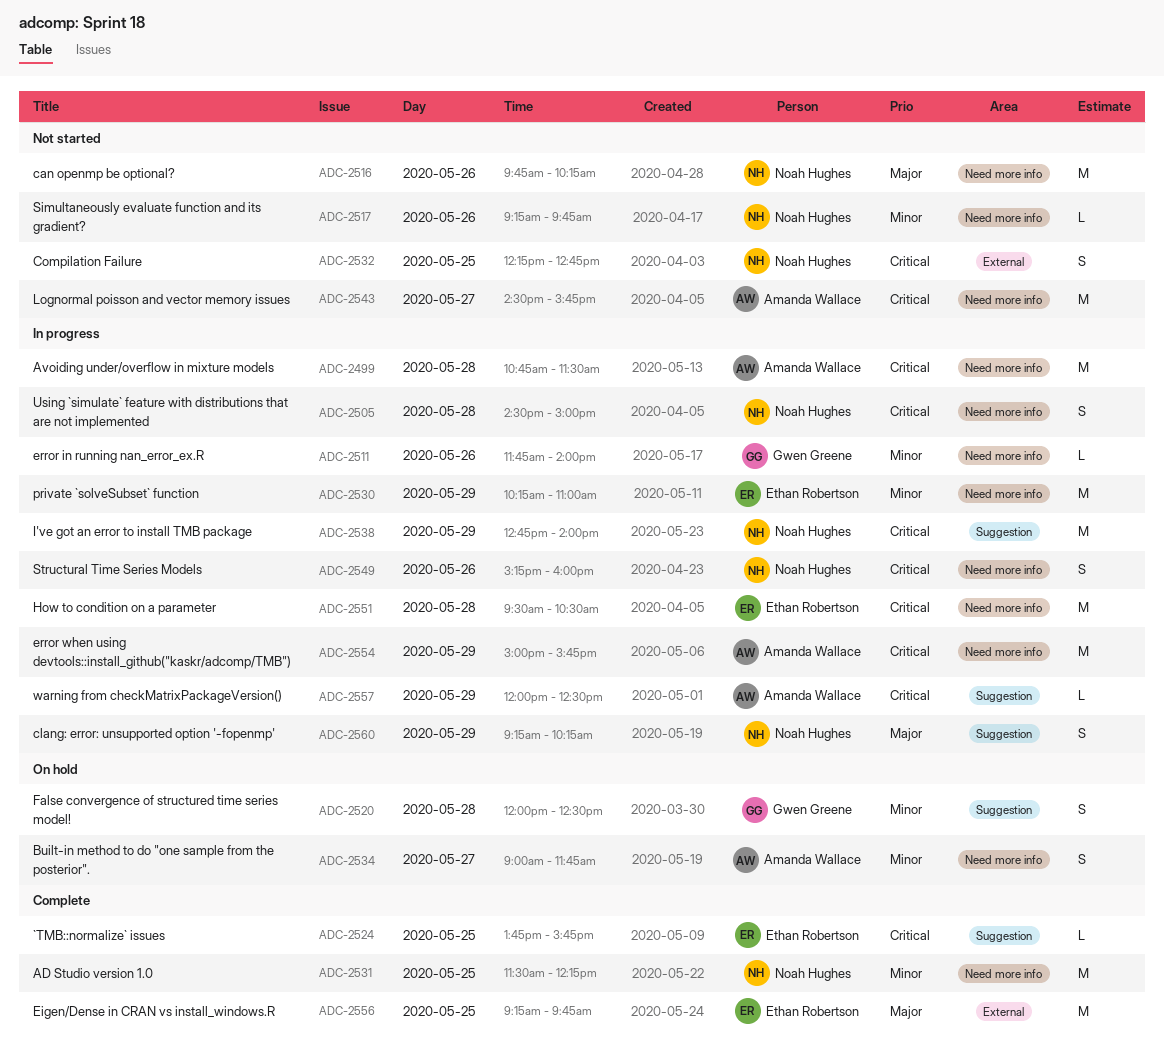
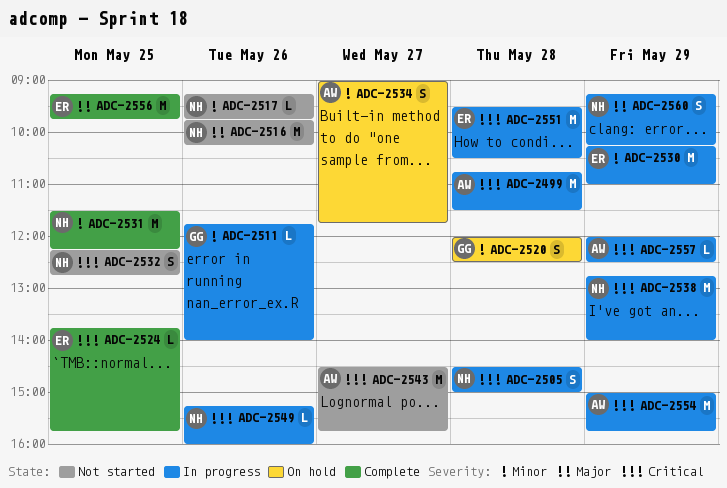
ADC-2549, estimate: S -> L

